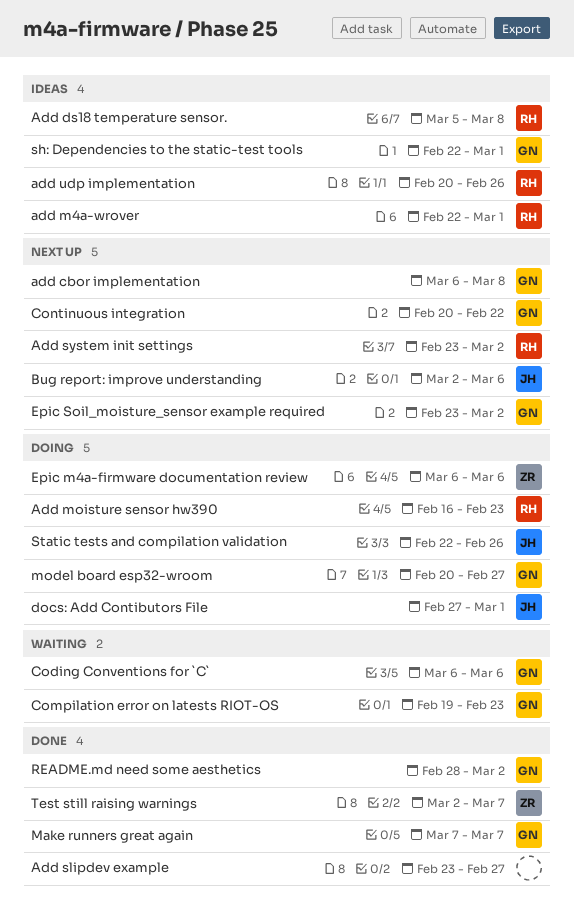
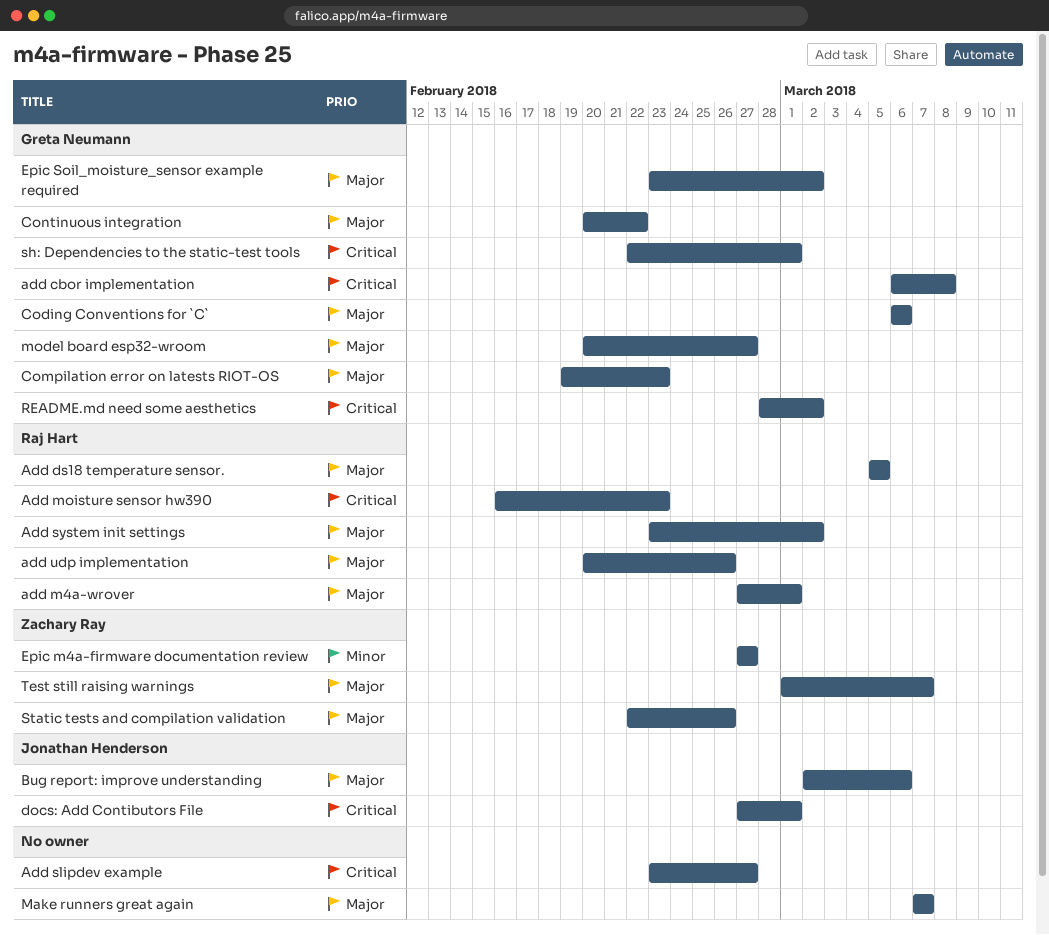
Add ds18 temperature sensor., due: Mar 8 -> Mar 5
add m4a-wrover, start: Feb 22 -> Feb 27
Epic m4a-firmware documentation review, start: Mar 6 -> Feb 27
Epic m4a-firmware documentation review, due: Mar 6 -> Feb 27
Make runners great again, owner: Greta Neumann -> none
Static tests and compilation validation, owner: Jonathan Henderson -> Zachary Ray
Test still raising warnings, start: Mar 2 -> Mar 1

